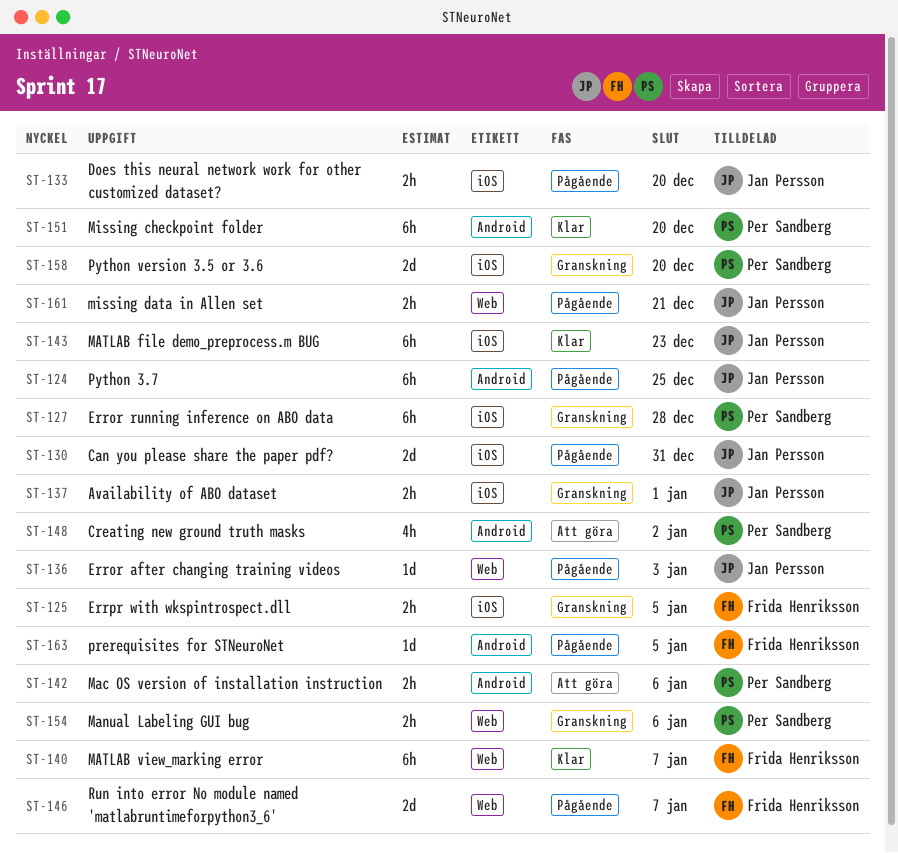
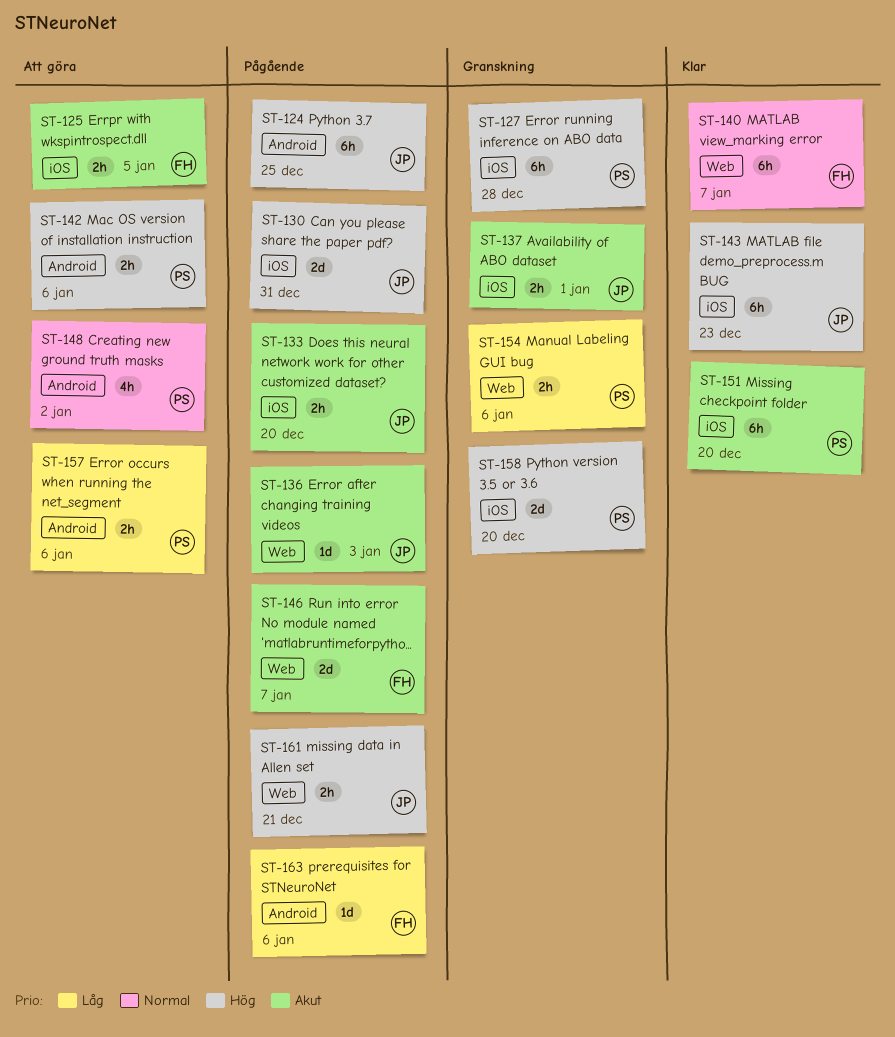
ST-125, status: Granskning -> Att göra
ST-151, label: Android -> iOS
ST-157: none -> present
ST-163, due: Jan 5 -> Jan 6

